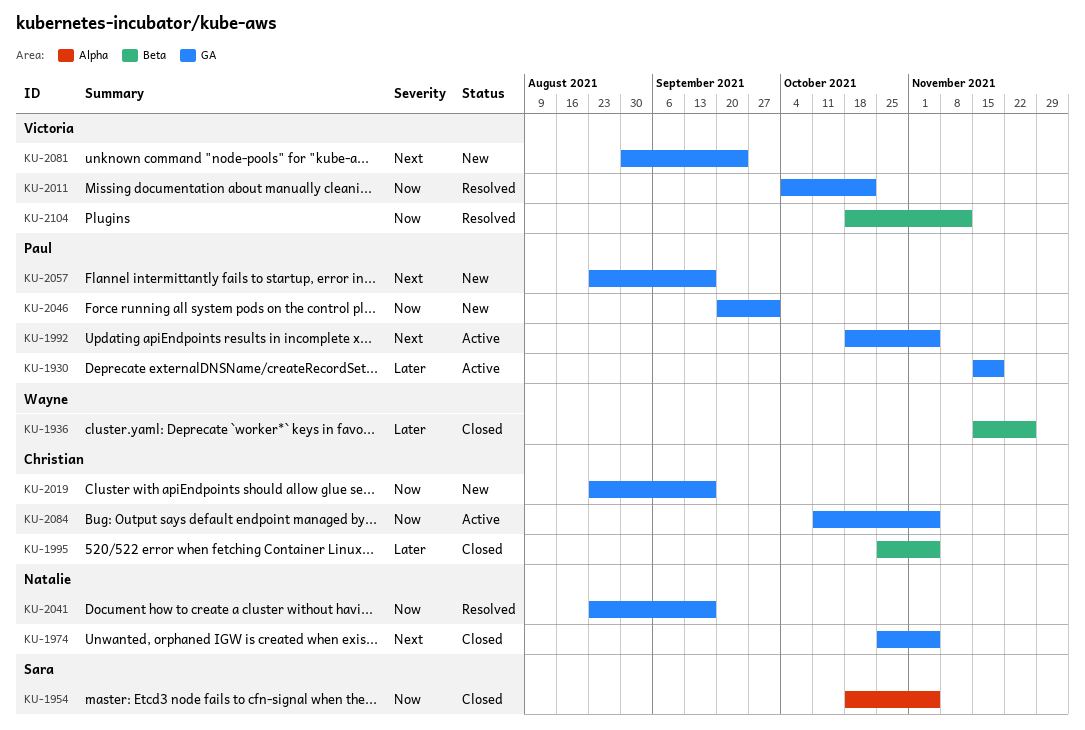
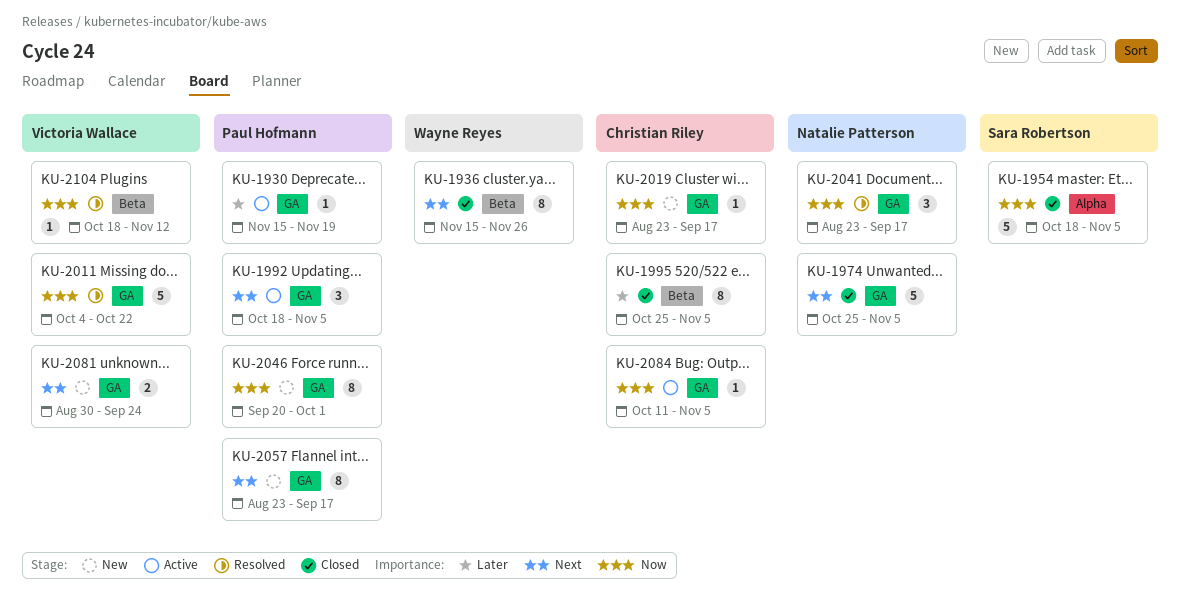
KU-1936, priority: Later -> Next

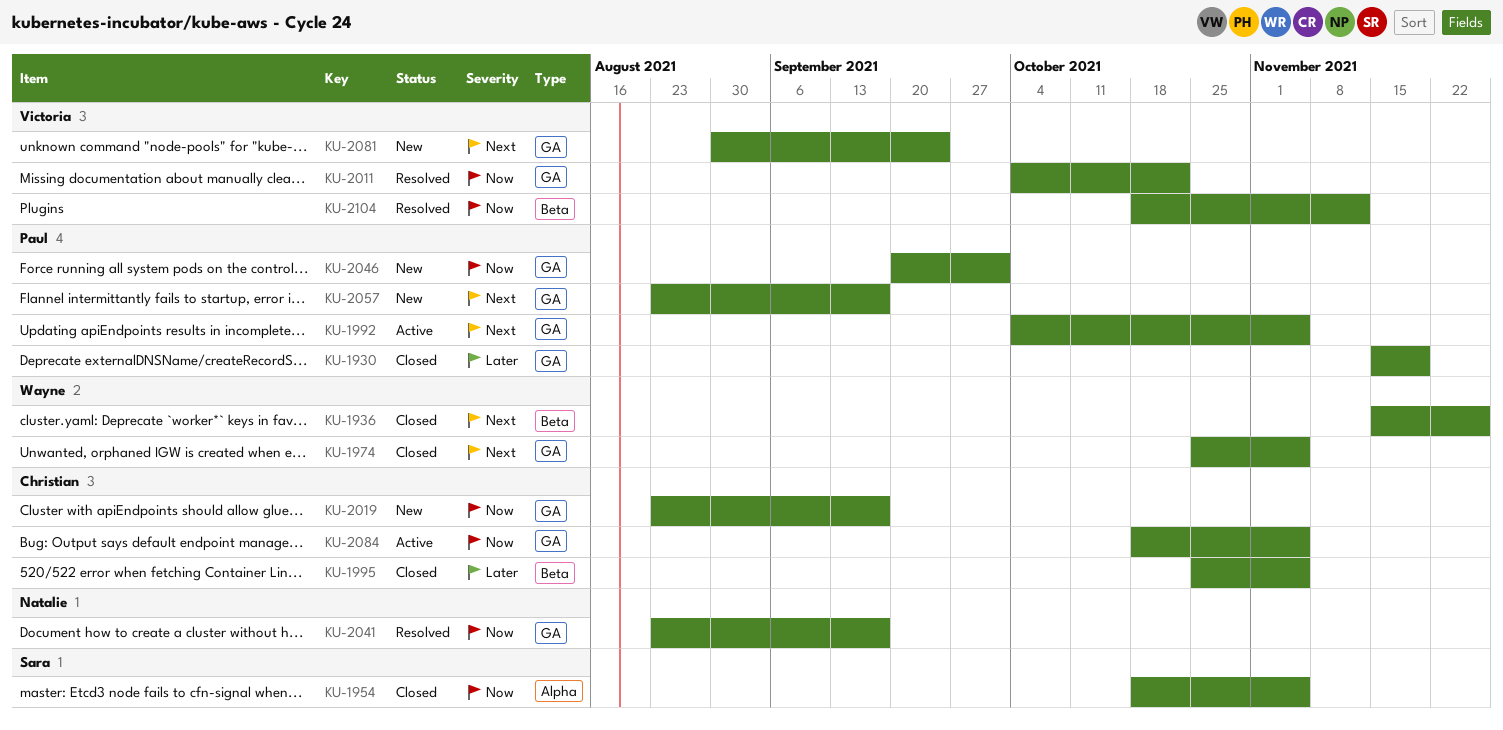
KU-1930, status: Active -> Closed
KU-1974, owner: Natalie Patterson -> Wayne Reyes
KU-1992, start: Oct 18 -> Oct 4
KU-2084, start: Oct 11 -> Oct 18

